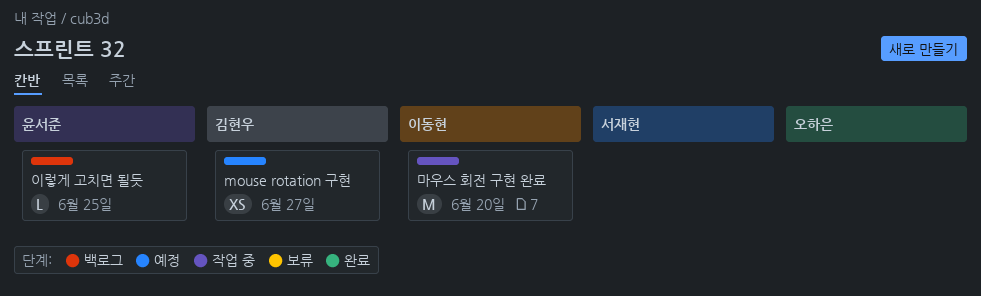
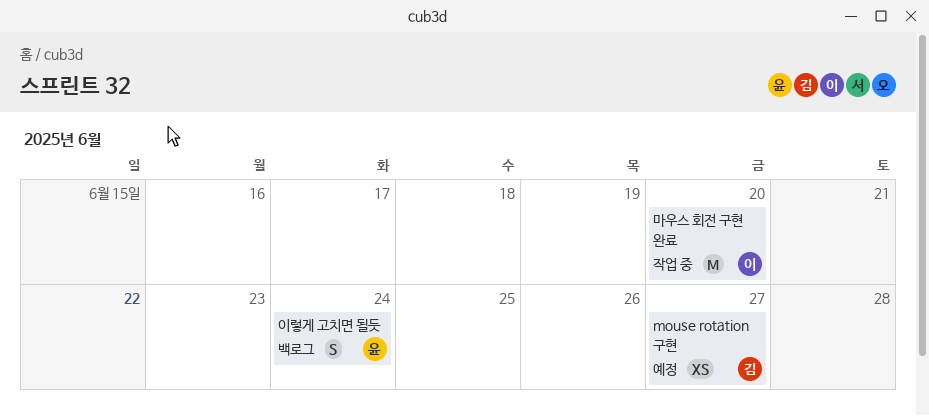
이렇게 고치면 될듯, estimate: L -> S
이렇게 고치면 될듯, due: Jun 25 -> Jun 24

